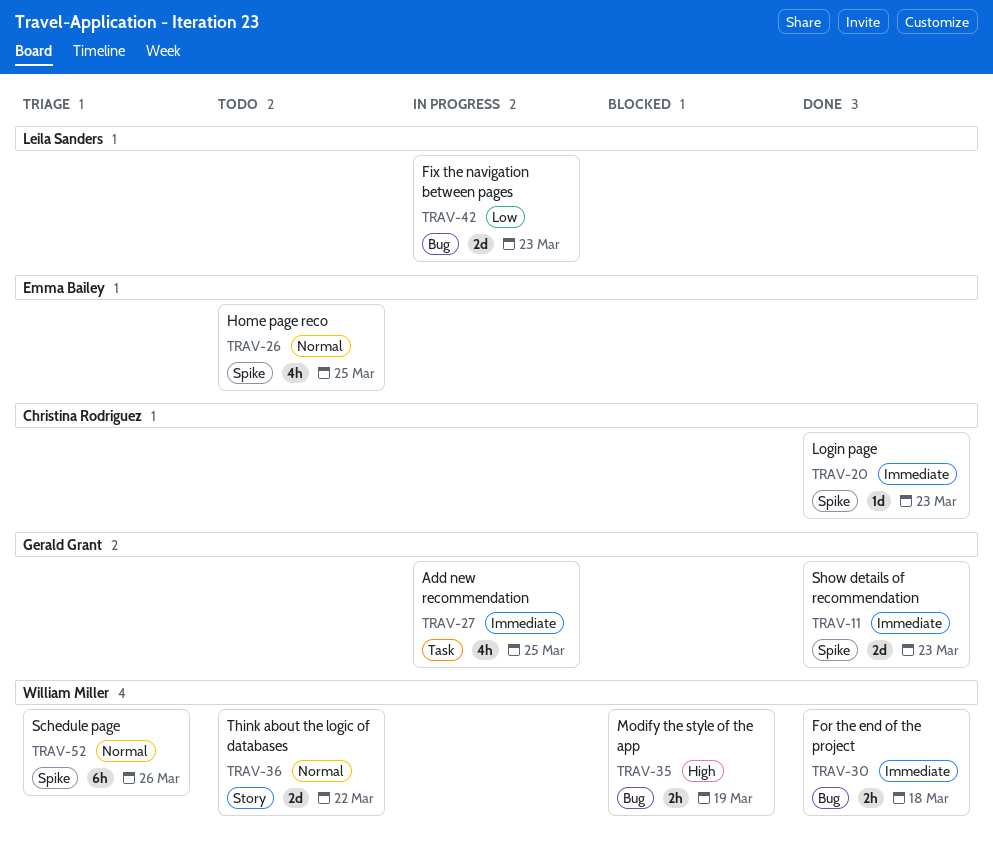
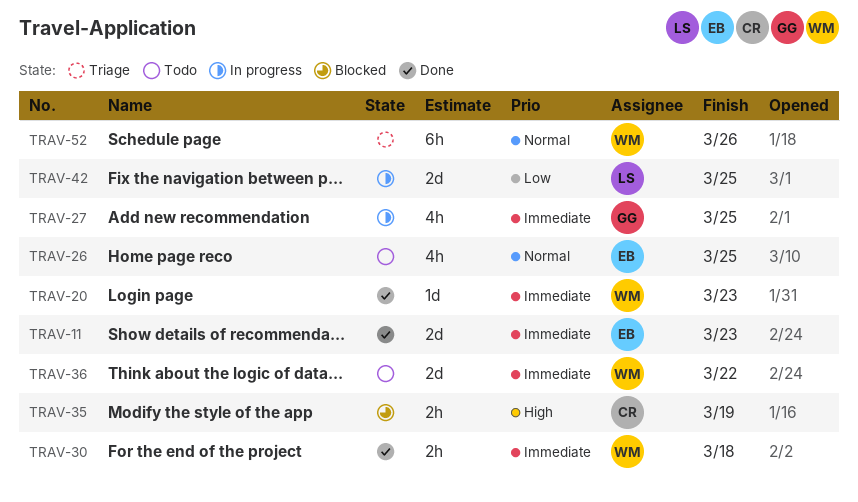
TRAV-11, owner: Gerald Grant -> Emma Bailey
TRAV-20, owner: Christina Rodriguez -> William Miller
TRAV-35, owner: William Miller -> Christina Rodriguez
TRAV-36, priority: Normal -> Immediate
TRAV-42, due: Mar 23 -> Mar 25

